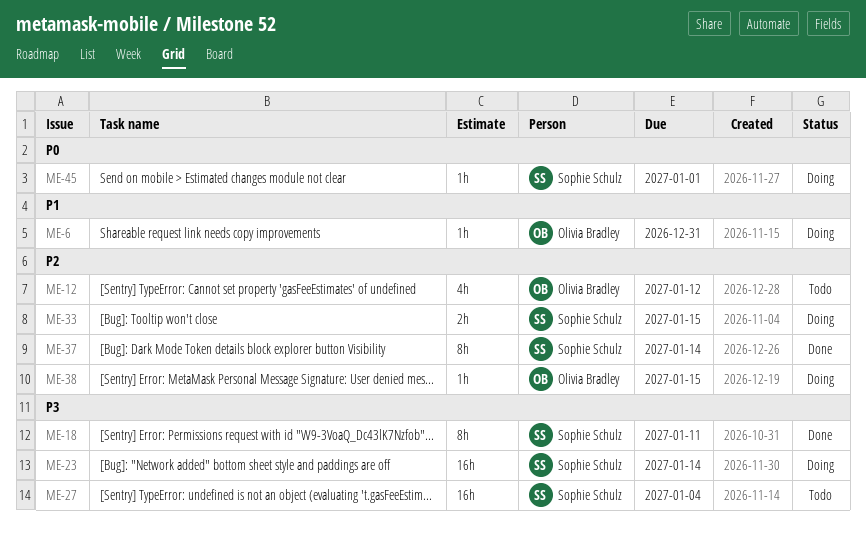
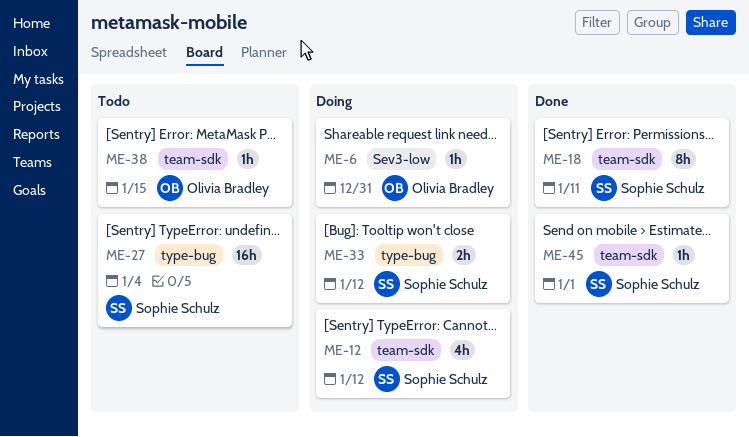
ME-12, status: Todo -> Doing
ME-12, owner: Olivia Bradley -> Sophie Schulz
ME-23: present -> none
ME-33, due: Jan 15 -> Jan 12
ME-37: present -> none
ME-38, status: Doing -> Todo
ME-45, status: Doing -> Done

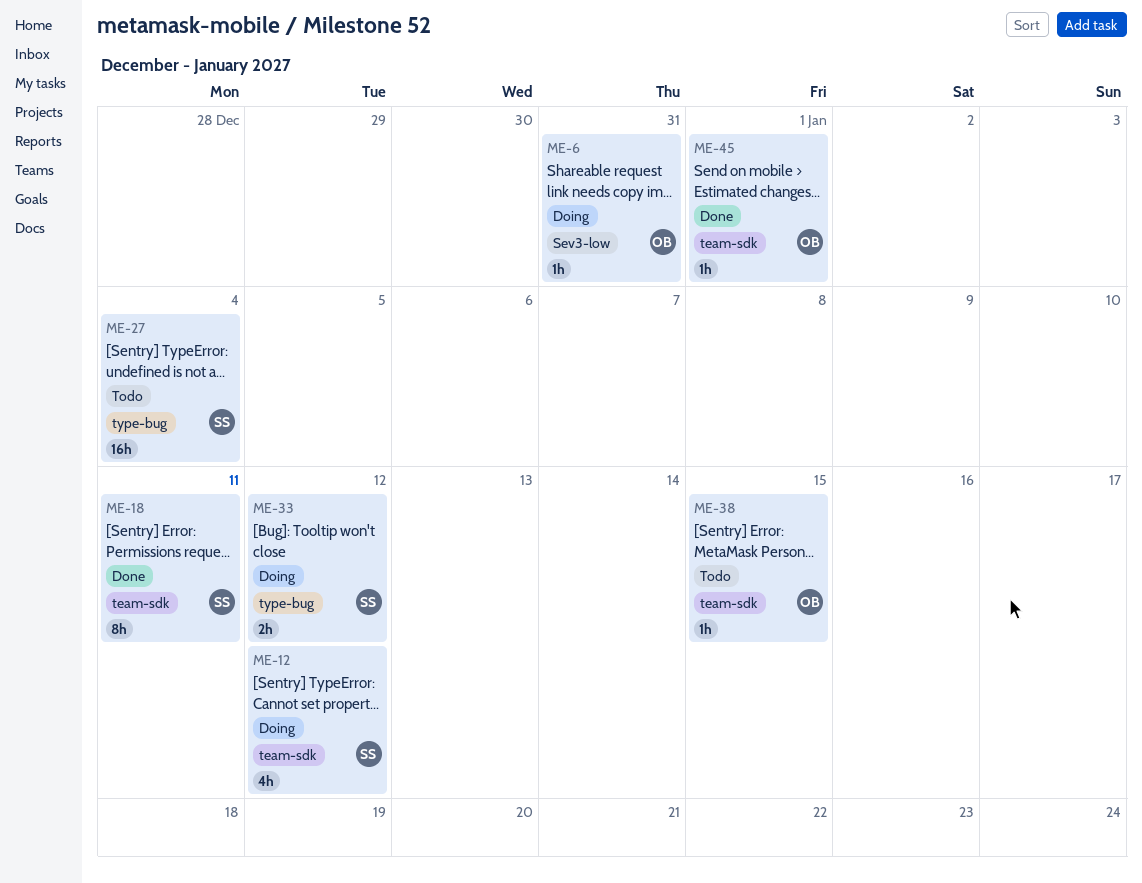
ME-45, owner: Sophie Schulz -> Olivia Bradley

